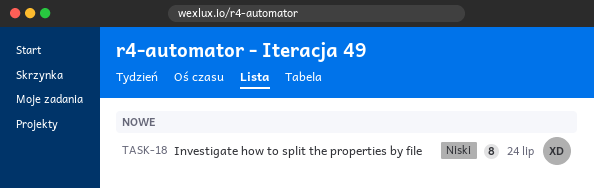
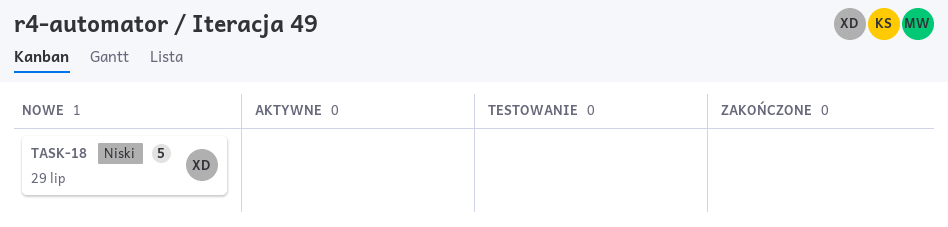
TASK-18, estimate: 8 -> 5
TASK-18, due: Jul 24 -> Jul 29

